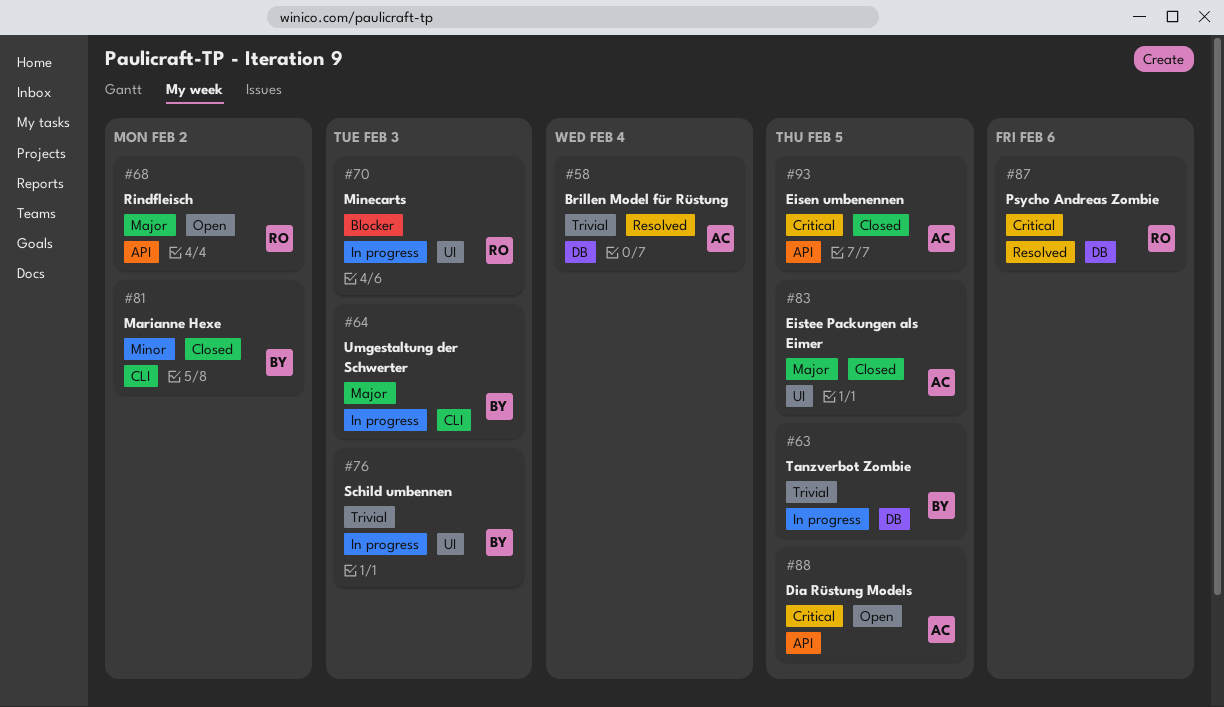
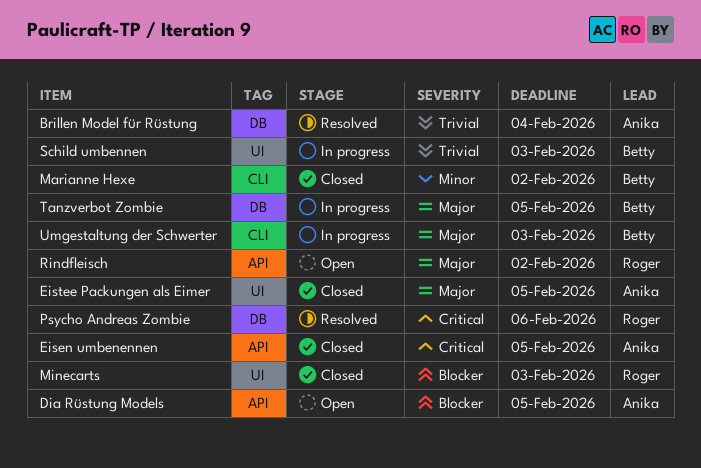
Dia Rüstung Models, priority: Critical -> Blocker
Minecarts, status: In progress -> Closed
Tanzverbot Zombie, priority: Trivial -> Major

